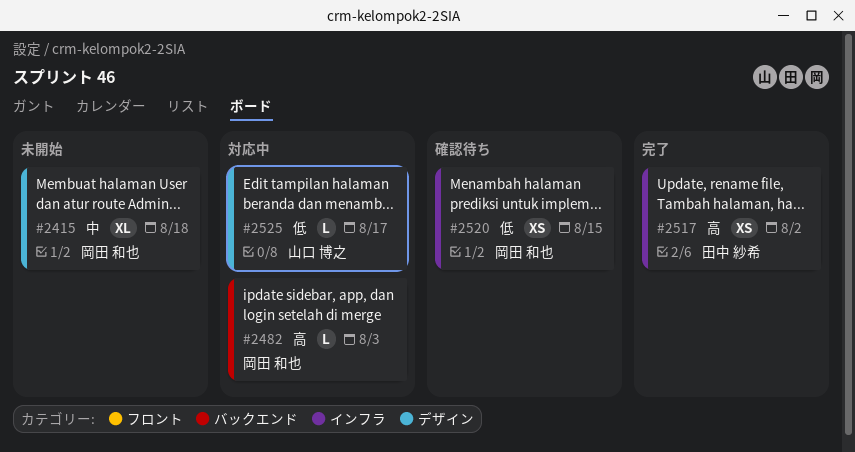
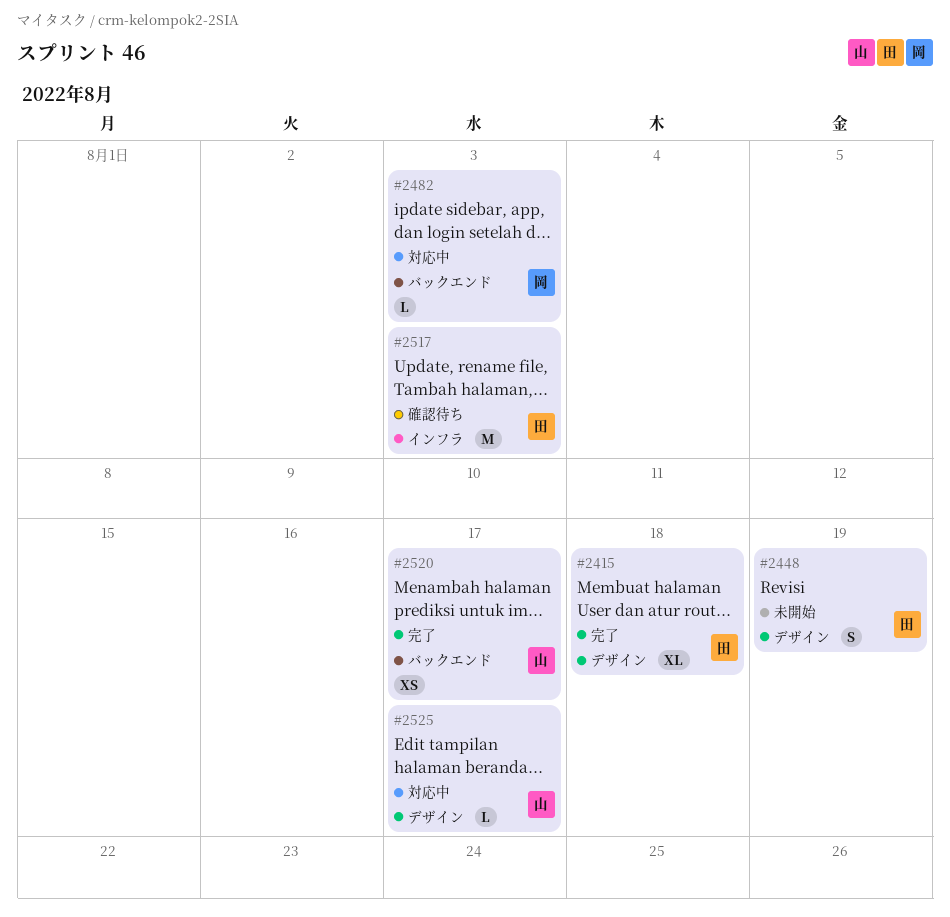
#2415, status: 未開始 -> 完了
#2415, owner: 岡田 和也 -> 田中 紗希
#2448: none -> present
#2517, status: 完了 -> 確認待ち
#2517, estimate: XS -> M
#2517, due: Aug 2 -> Aug 3
#2520, status: 確認待ち -> 完了
#2520, owner: 岡田 和也 -> 山口 博之
#2520, label: インフラ -> バックエンド
#2520, due: Aug 15 -> Aug 17

